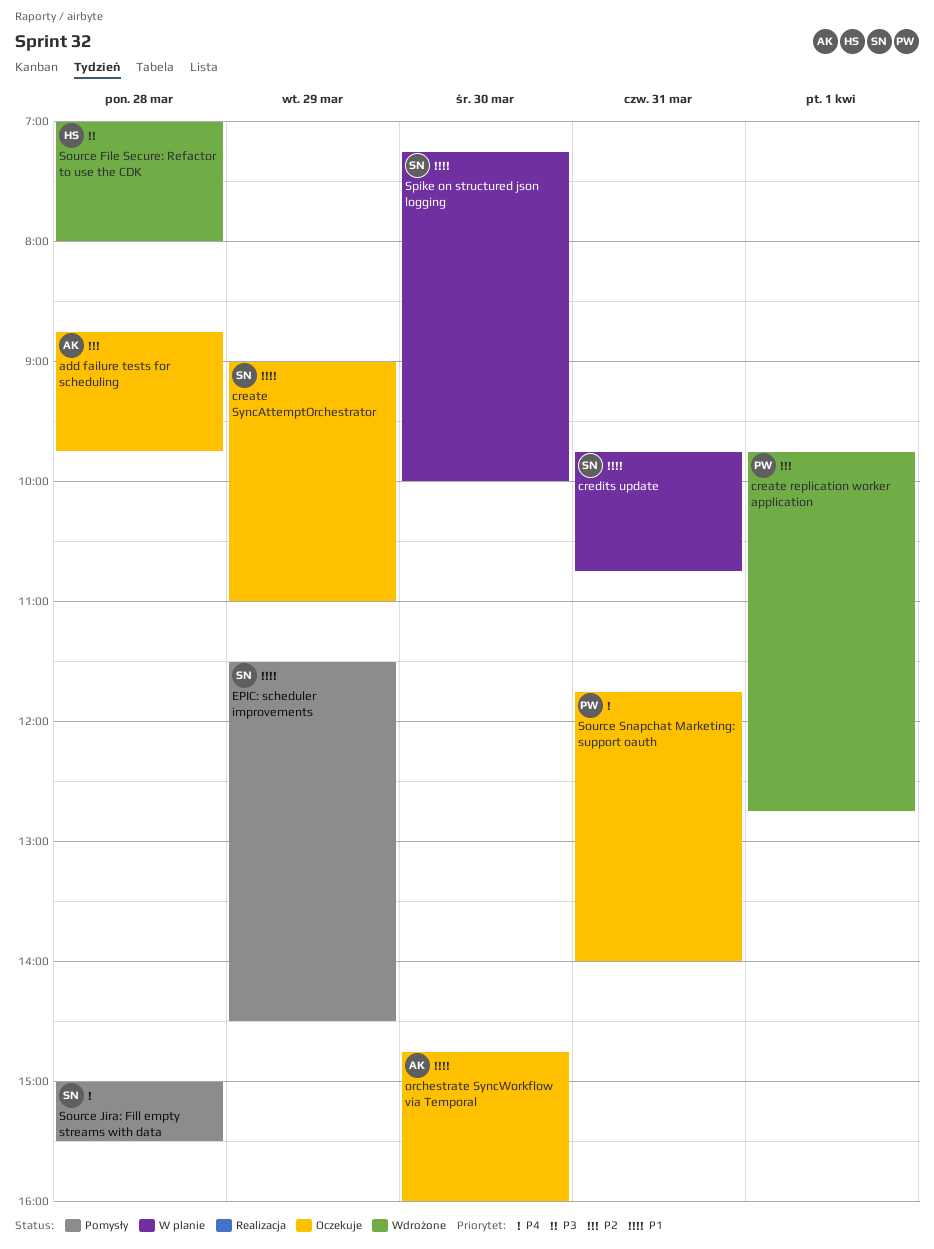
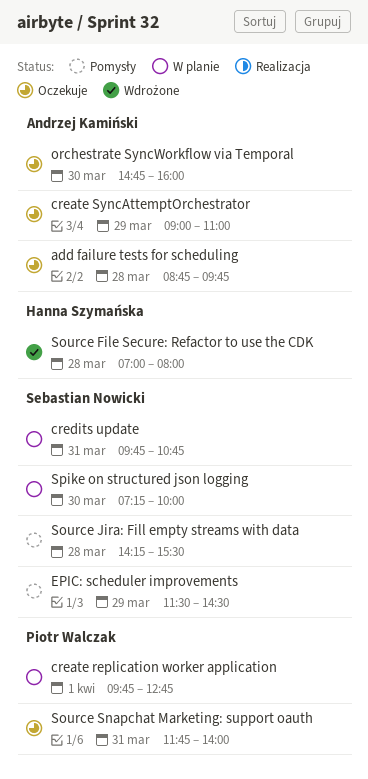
create replication worker application, status: Wdrożone -> W planie
create SyncAttemptOrchestrator, owner: Sebastian Nowicki -> Andrzej Kamiński
Source Jira: Fill empty streams with data, begins: 15:00 -> 14:15

